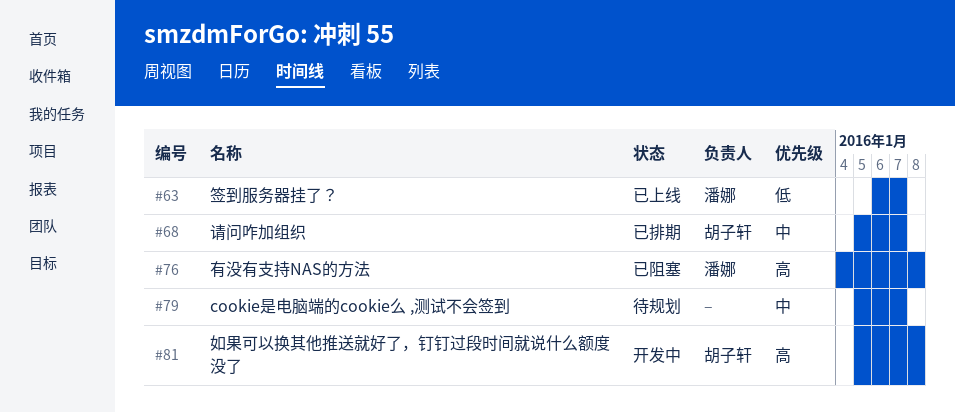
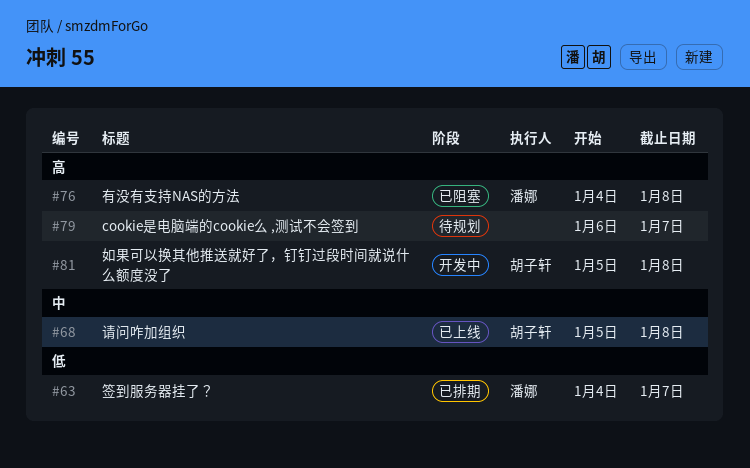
#63, status: 已上线 -> 已排期
#63, start: Jan 6 -> Jan 4
#68, status: 已排期 -> 已上线
#68, due: Jan 7 -> Jan 8
#79, priority: 中 -> 高
#79, start: Jan 5 -> Jan 6

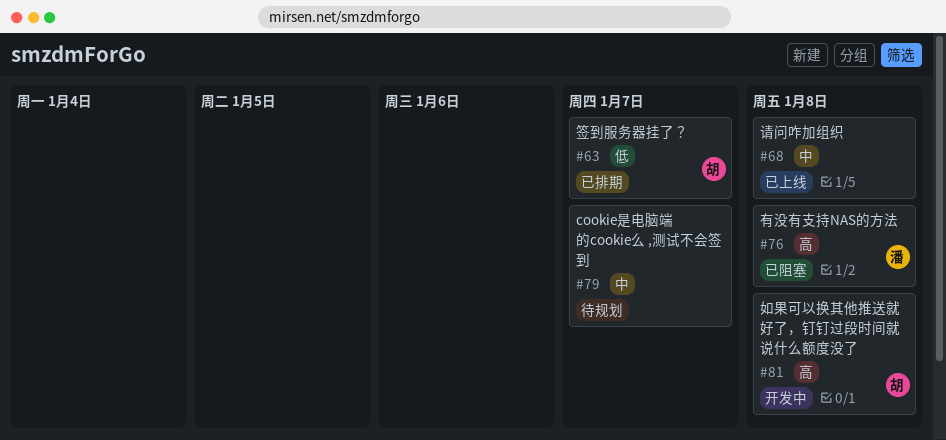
#63, owner: 潘娜 -> 胡子轩
#68, owner: 胡子轩 -> none
#79, priority: 高 -> 中

